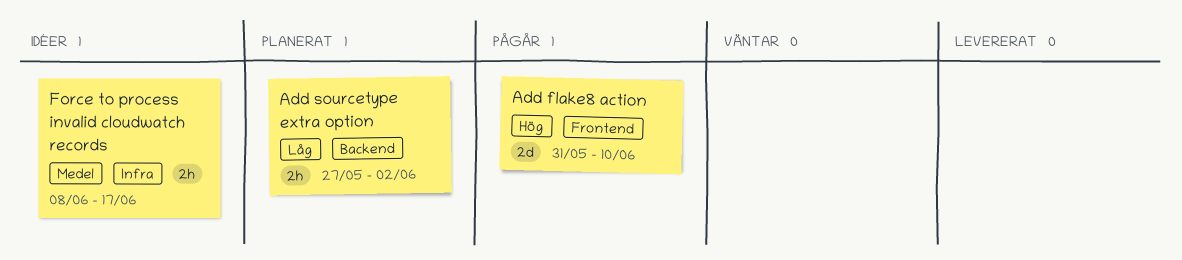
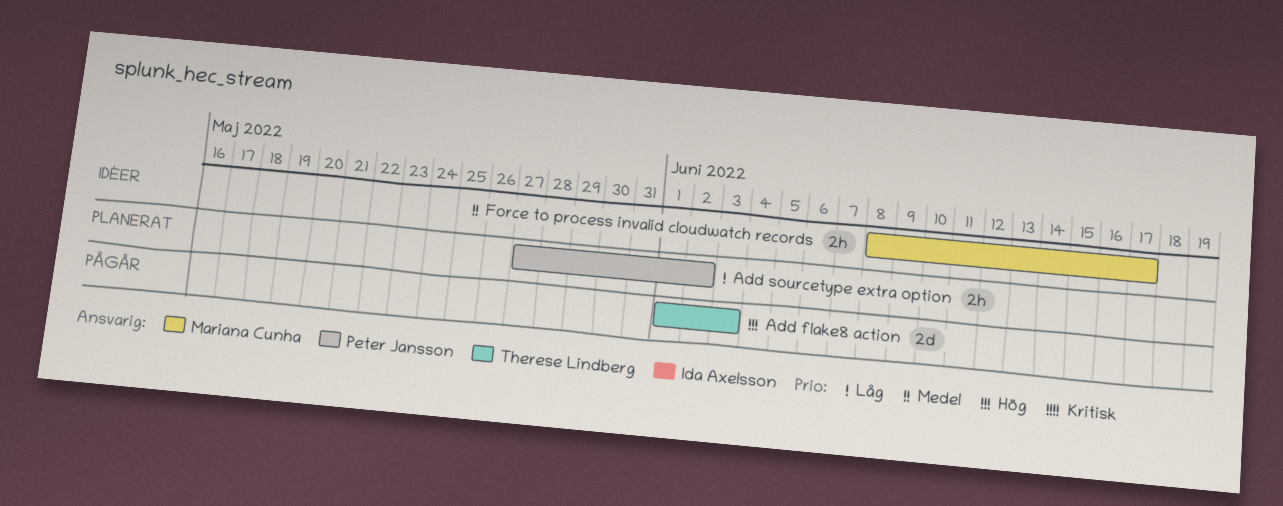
Add flake8 action, start: May 31 -> Jun 1
Add flake8 action, due: Jun 10 -> Jun 3

